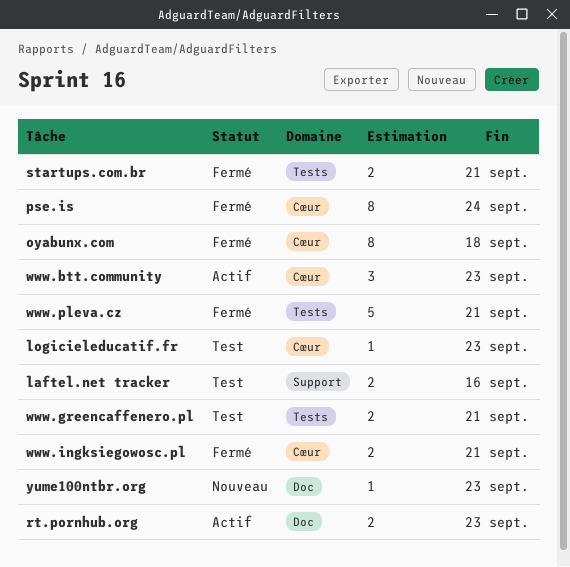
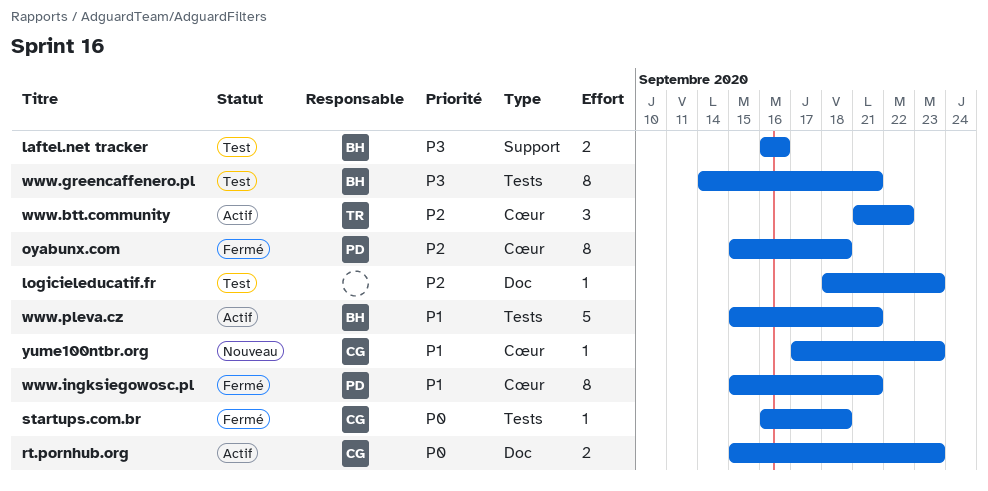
logicieleducatif.fr, label: Cœur -> Doc
pse.is: present -> none
startups.com.br, estimate: 2 -> 1
startups.com.br, due: Sep 21 -> Sep 18
www.btt.community, due: Sep 23 -> Sep 22
www.greencaffenero.pl, estimate: 2 -> 8
www.ingksiegowosc.pl, estimate: 2 -> 8
www.pleva.cz, status: Fermé -> Actif
yume100ntbr.org, label: Doc -> Cœur

